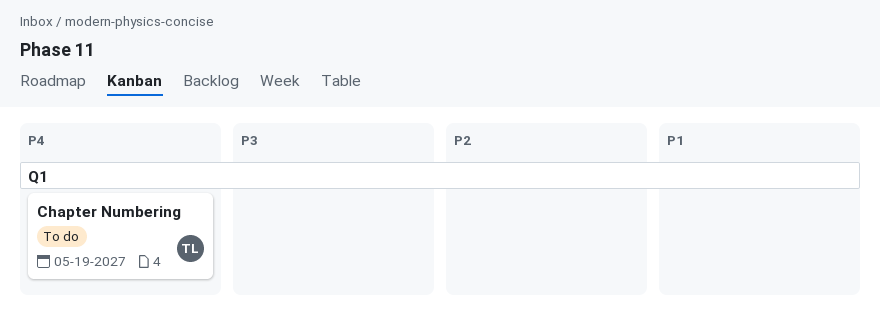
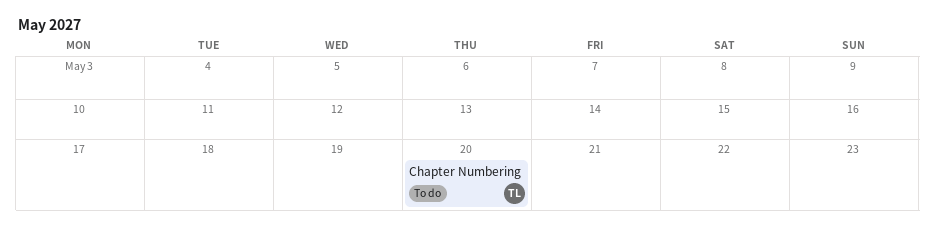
Chapter Numbering, due: May 19 -> May 20

